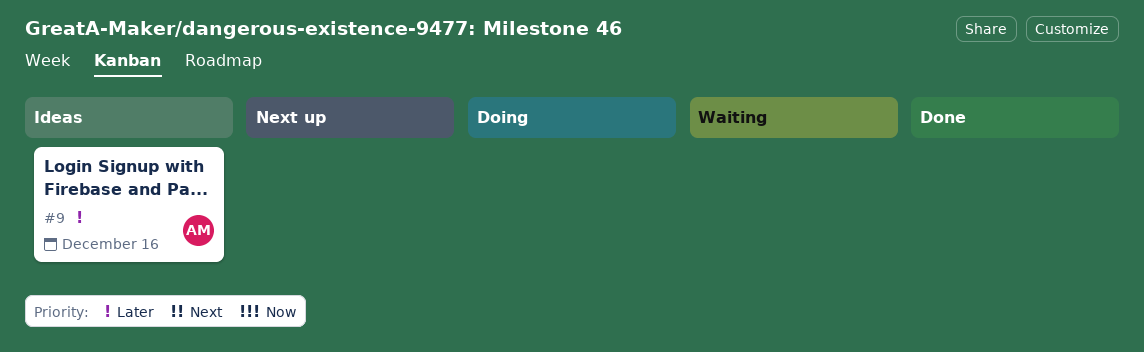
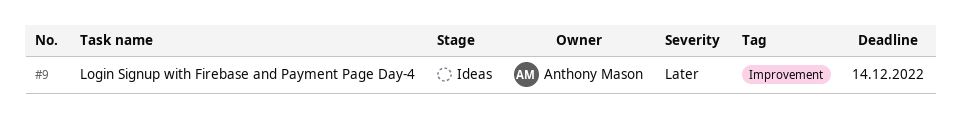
#9, due: Dec 16 -> Dec 14

